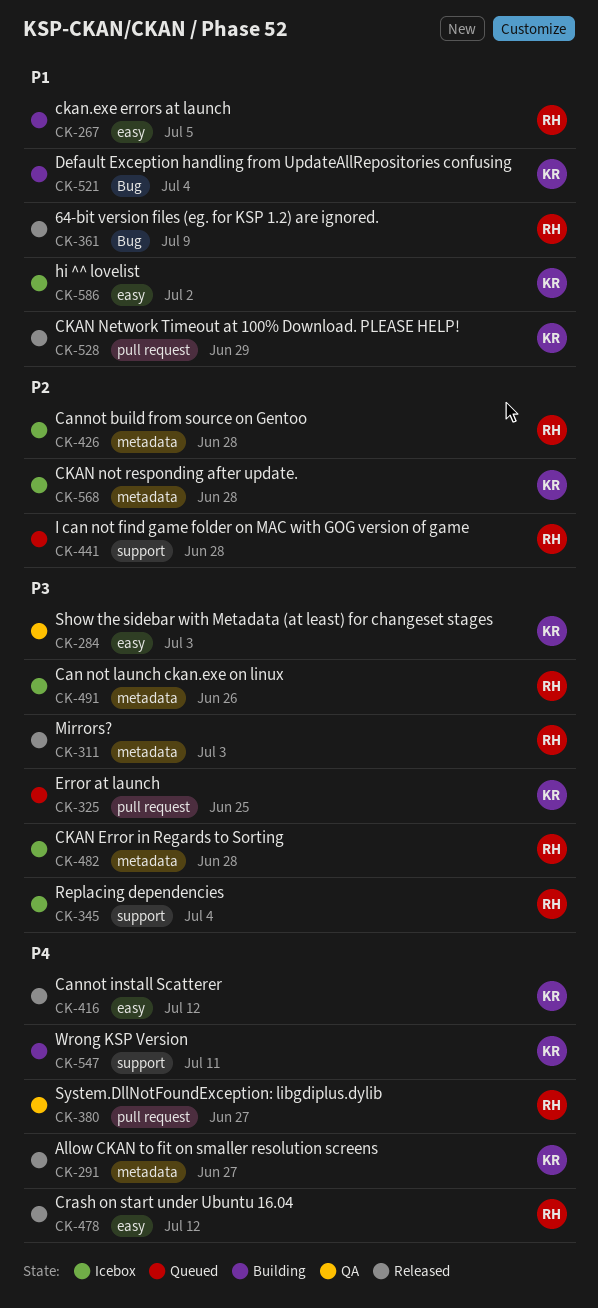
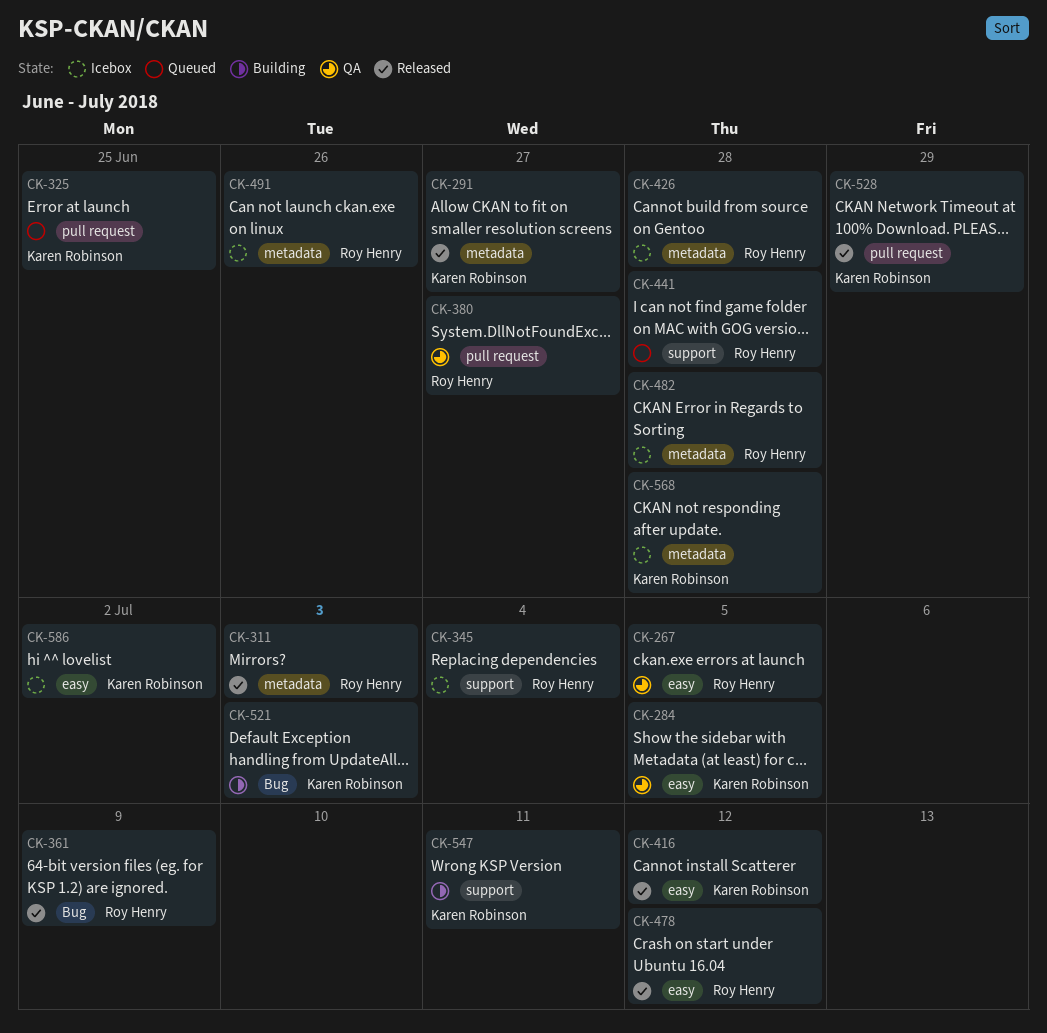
CK-267, status: Building -> QA
CK-284, due: Jul 3 -> Jul 5
CK-521, due: Jul 4 -> Jul 3

